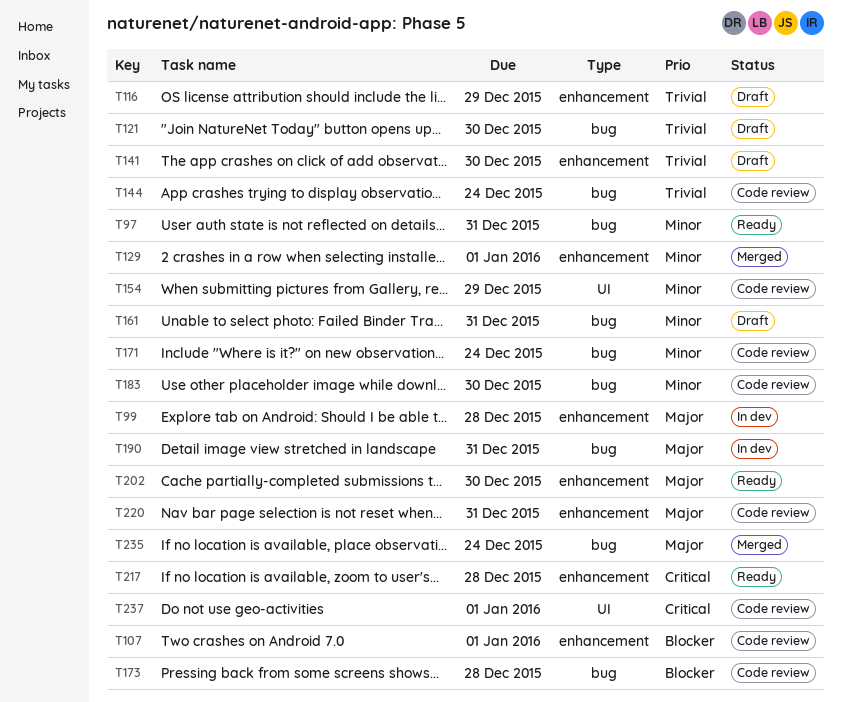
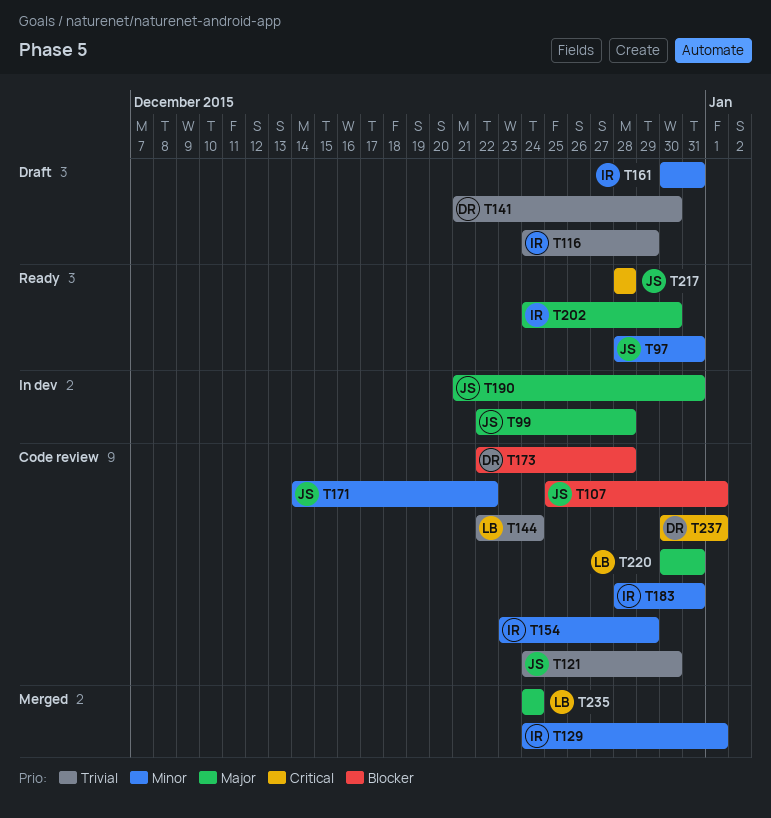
T121, status: Draft -> Code review
T171, due: Dec 24 -> Dec 22
T183, due: Dec 30 -> Dec 31

